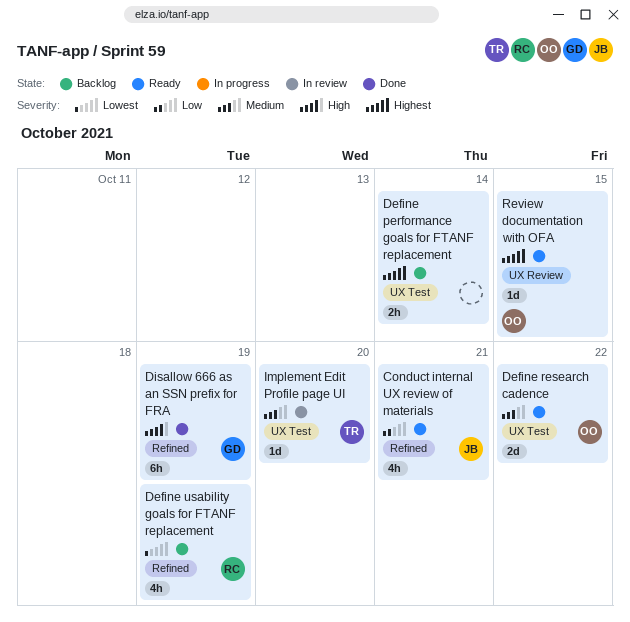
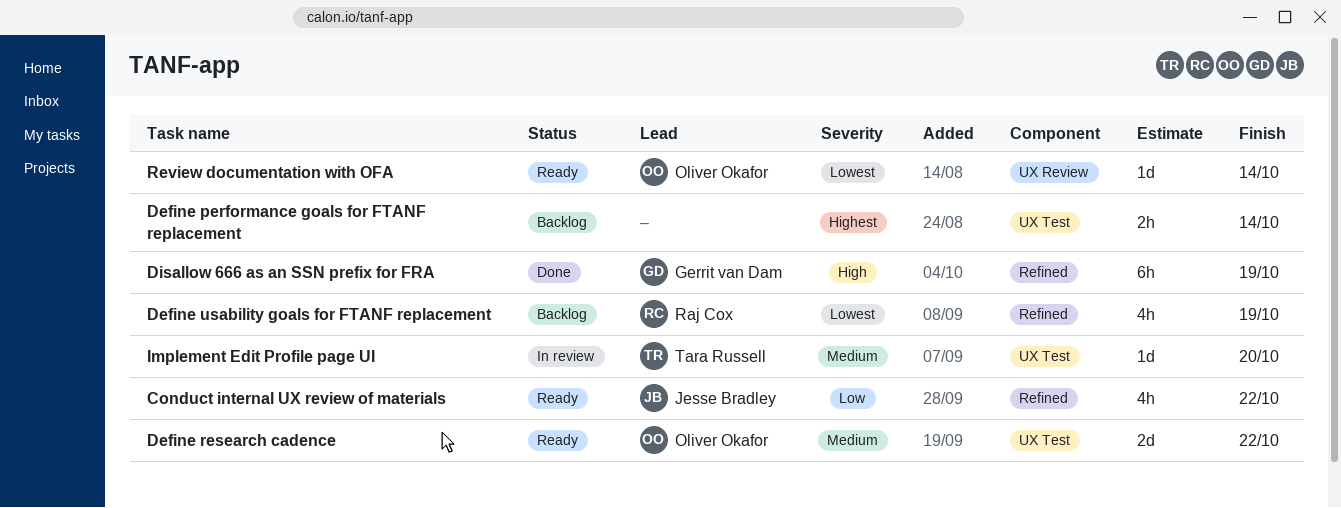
Conduct internal UX review of materials, due: Oct 21 -> Oct 22
Review documentation with OFA, priority: Highest -> Lowest
Review documentation with OFA, due: Oct 15 -> Oct 14

